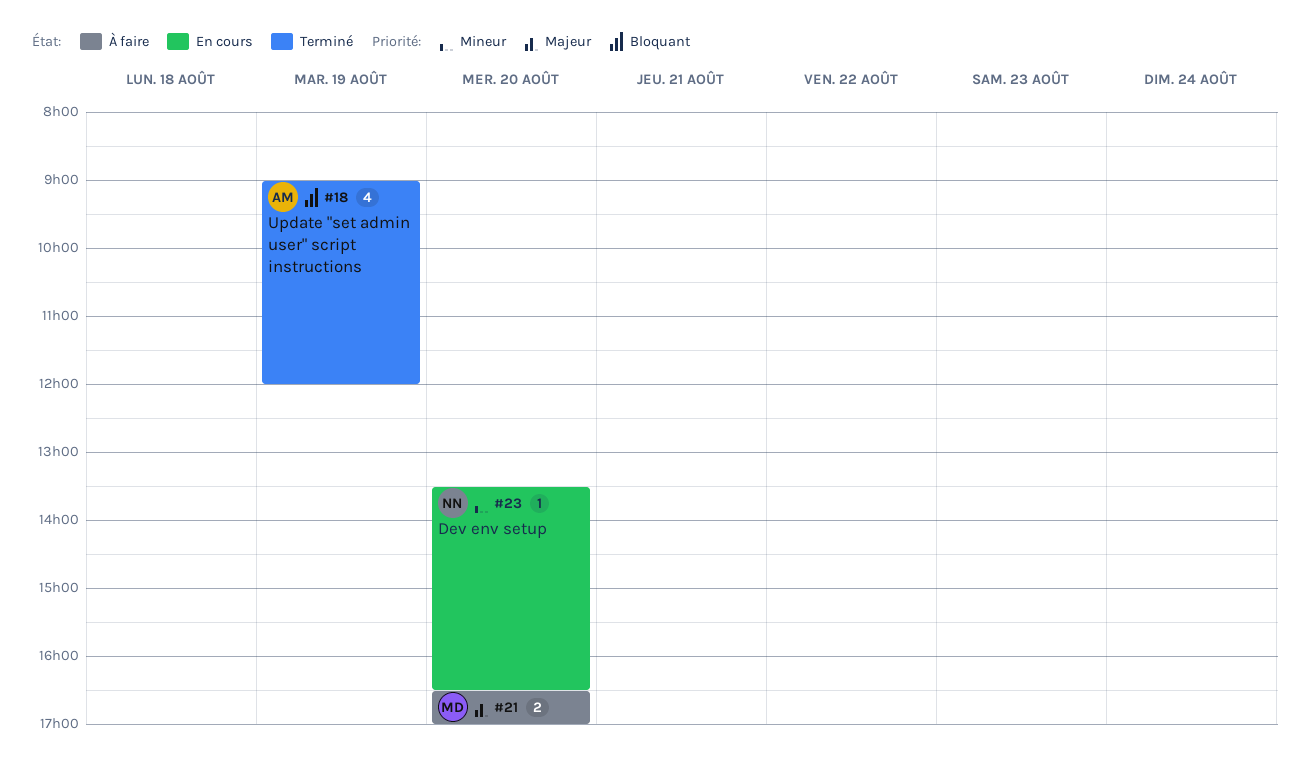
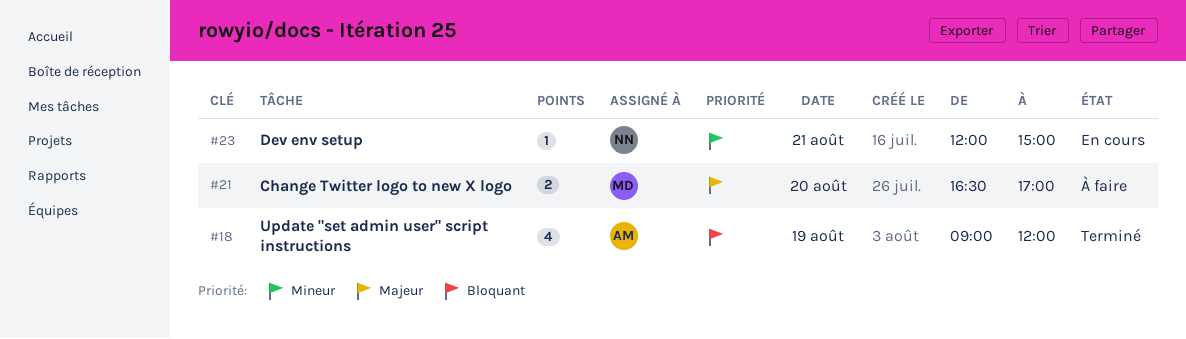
#23, day: Aug 20 -> Aug 21
#23, begins: 13:30 -> 12:00
#23, ends: 16:30 -> 15:00

